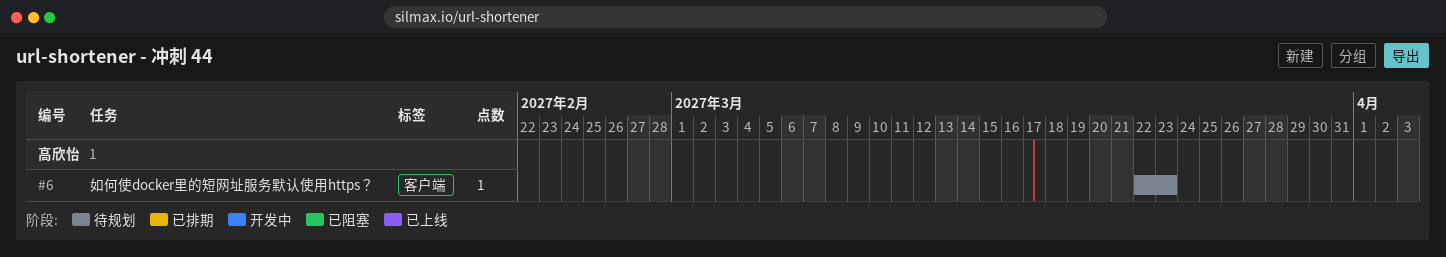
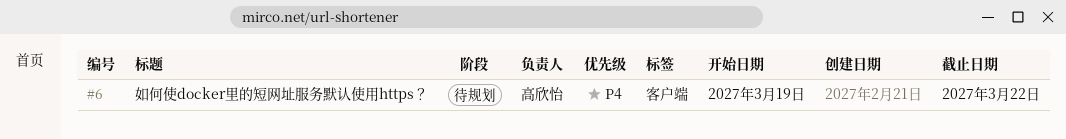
#6, start: Mar 22 -> Mar 19
#6, due: Mar 23 -> Mar 22

